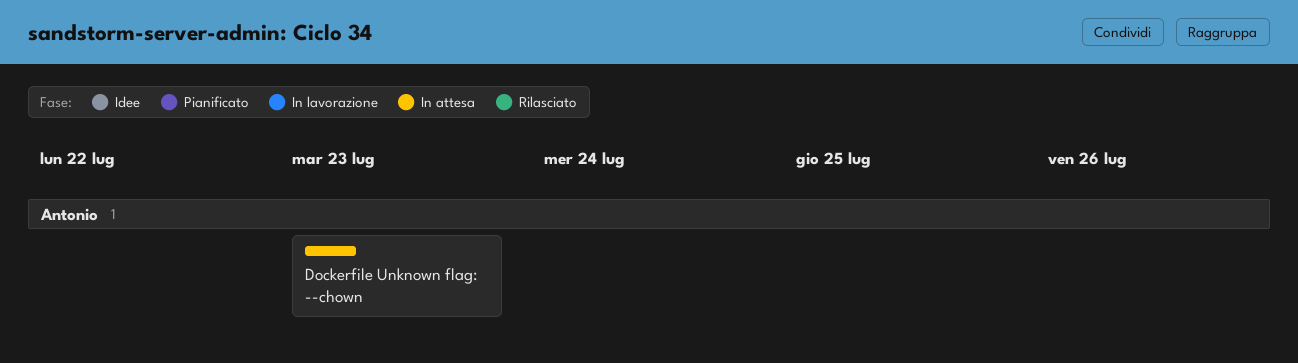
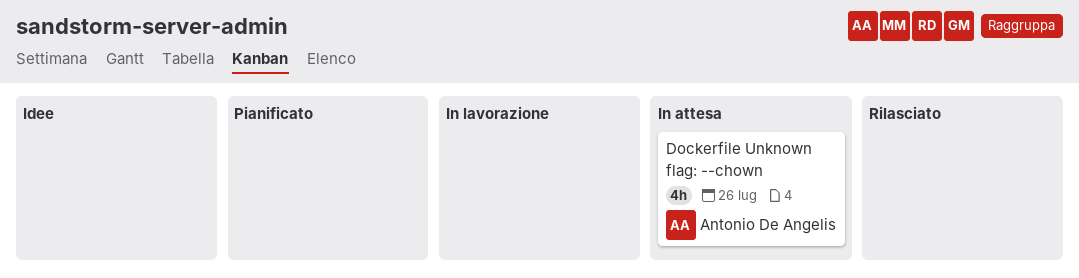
Dockerfile Unknown flag: --chown, due: Jul 23 -> Jul 26

